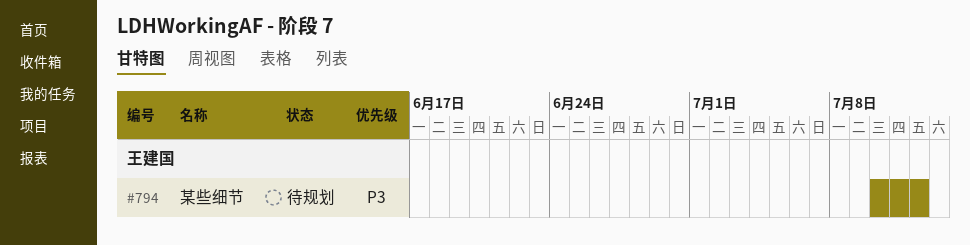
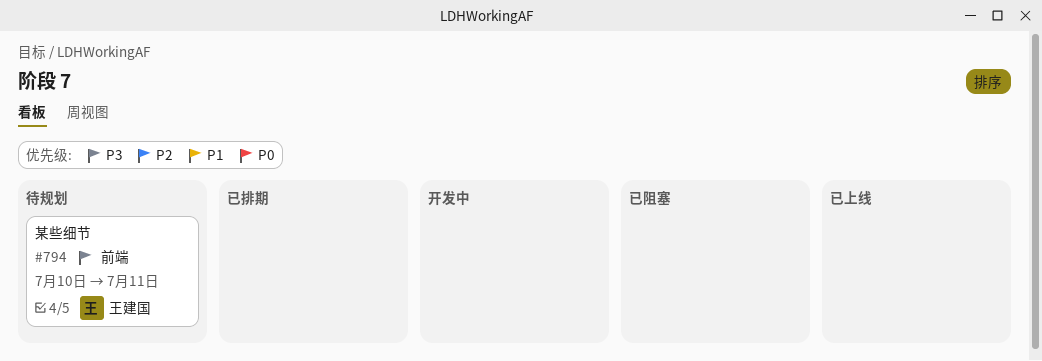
#794, due: Jul 12 -> Jul 11

